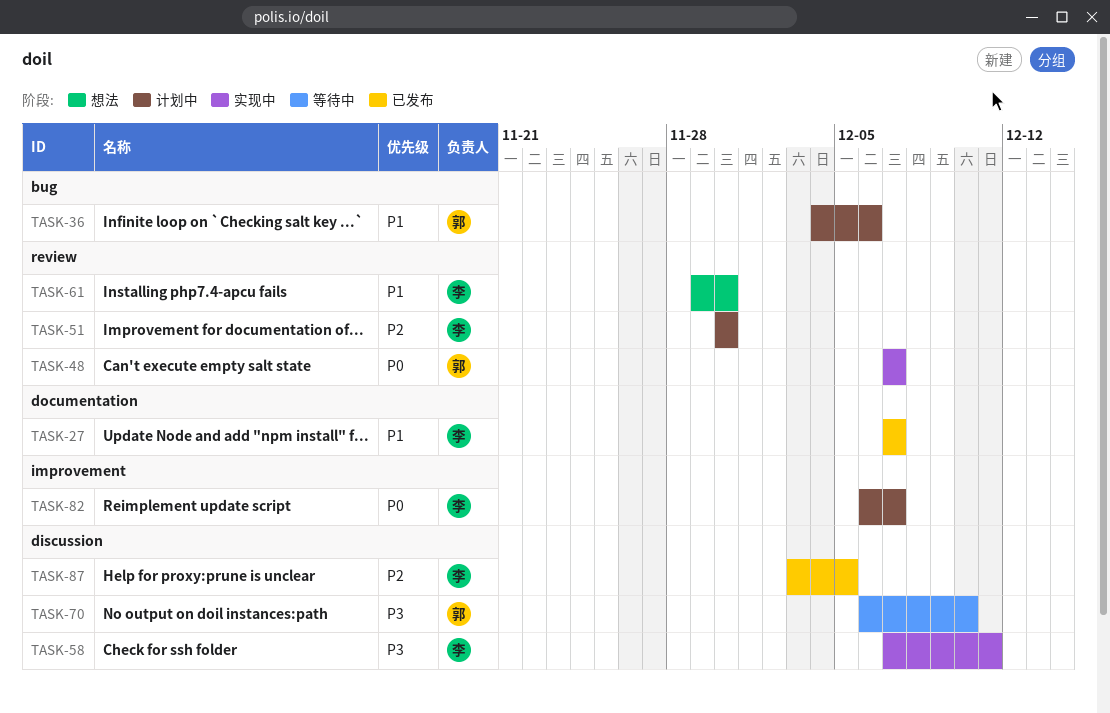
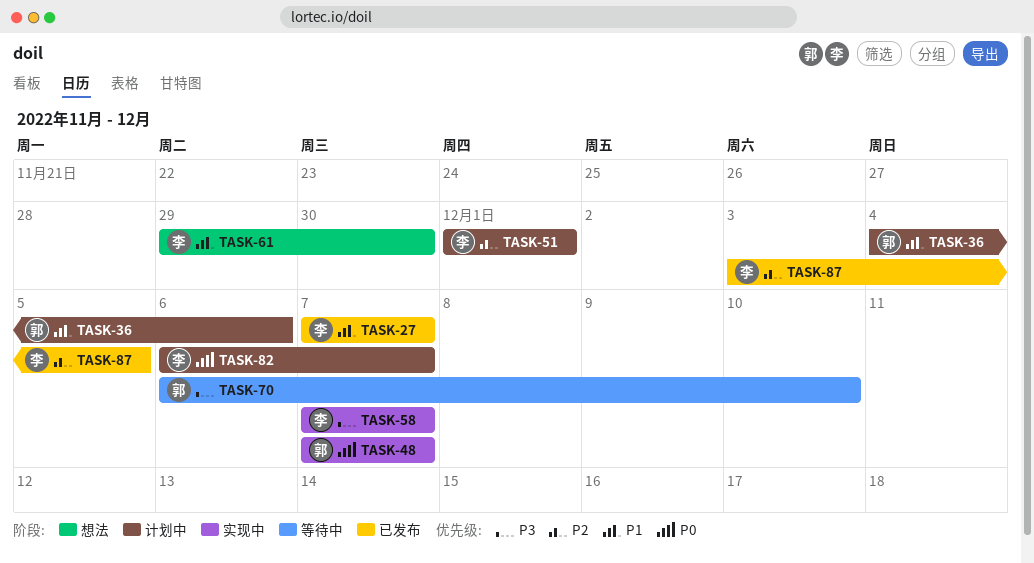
TASK-51, start: Nov 30 -> Dec 1
TASK-51, due: Nov 30 -> Dec 1
TASK-58, due: Dec 11 -> Dec 7

